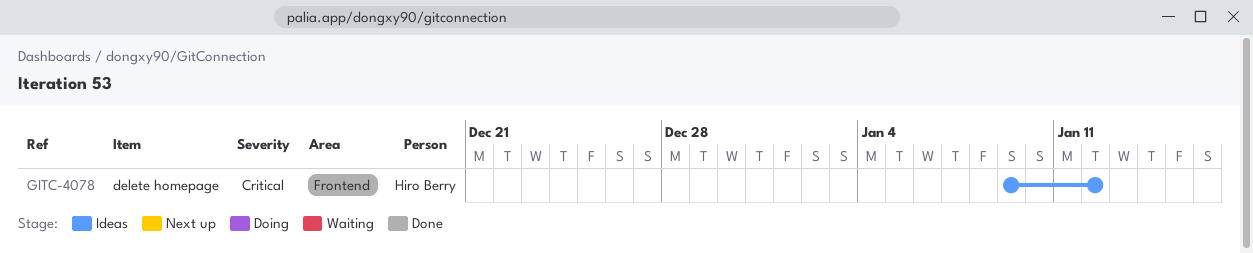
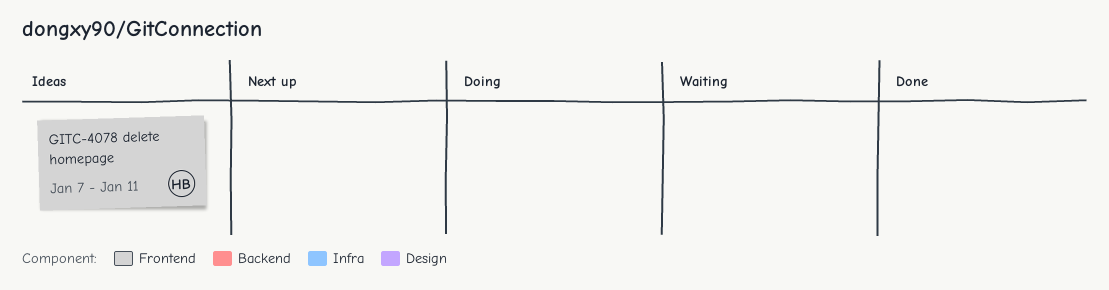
GITC-4078, start: Jan 9 -> Jan 7
GITC-4078, due: Jan 12 -> Jan 11

